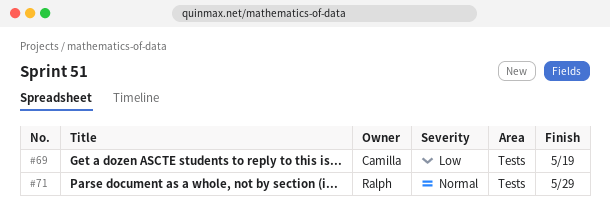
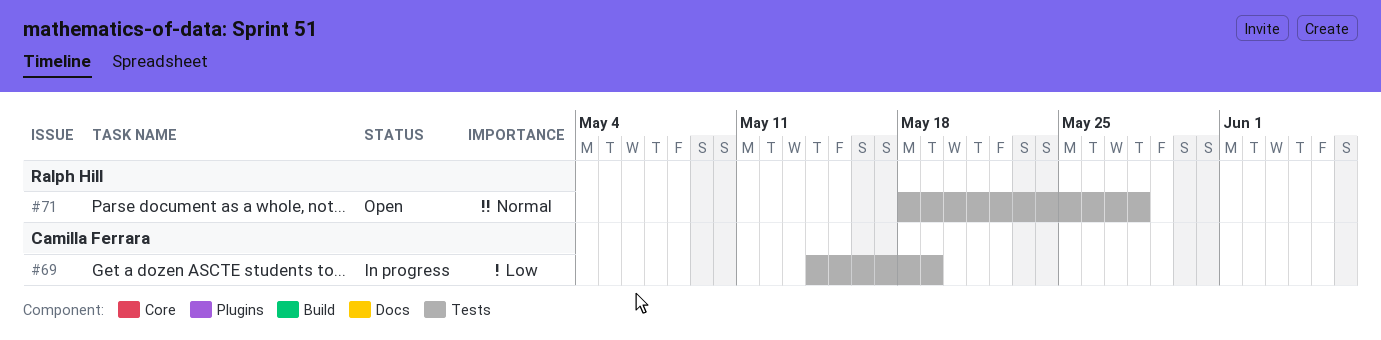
#71, due: May 29 -> May 28

